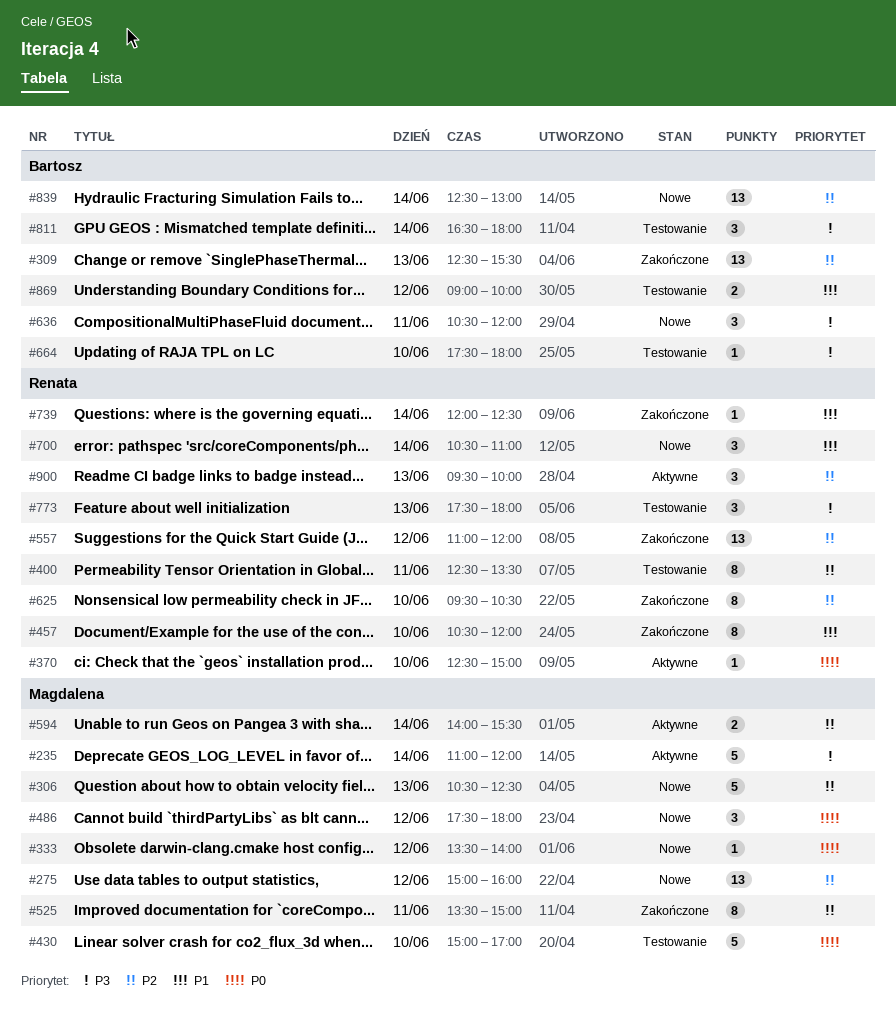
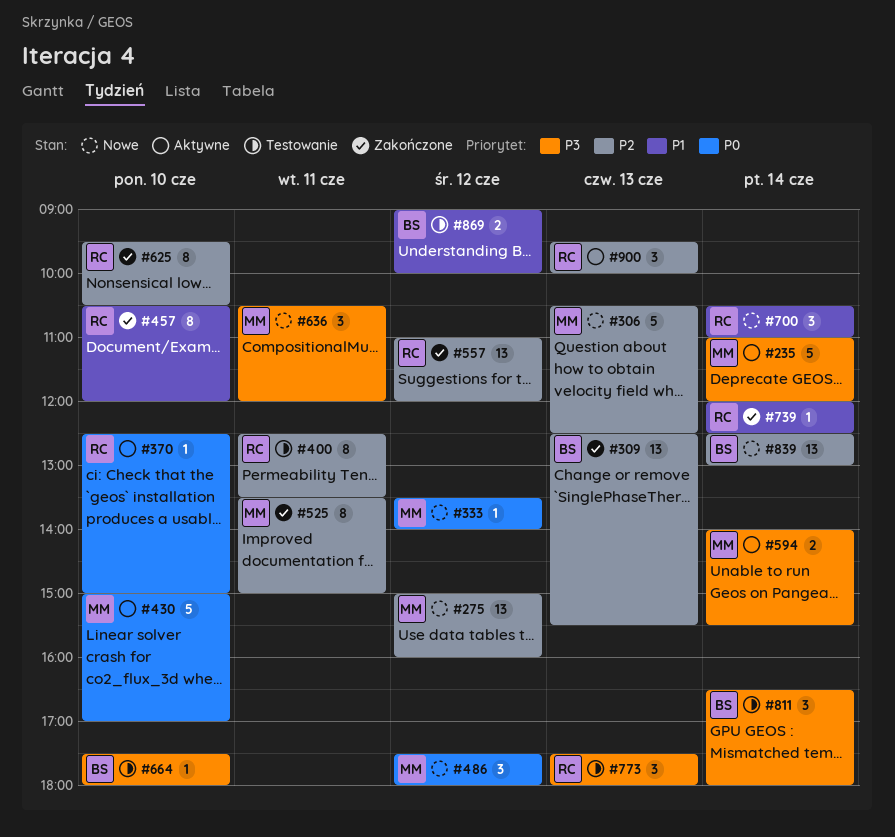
#430, status: Testowanie -> Aktywne
#594, priority: P2 -> P3
#636, owner: Bartosz -> Magdalena

